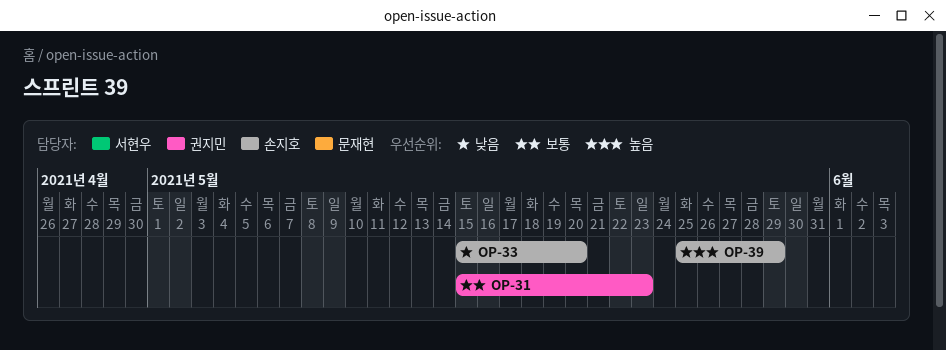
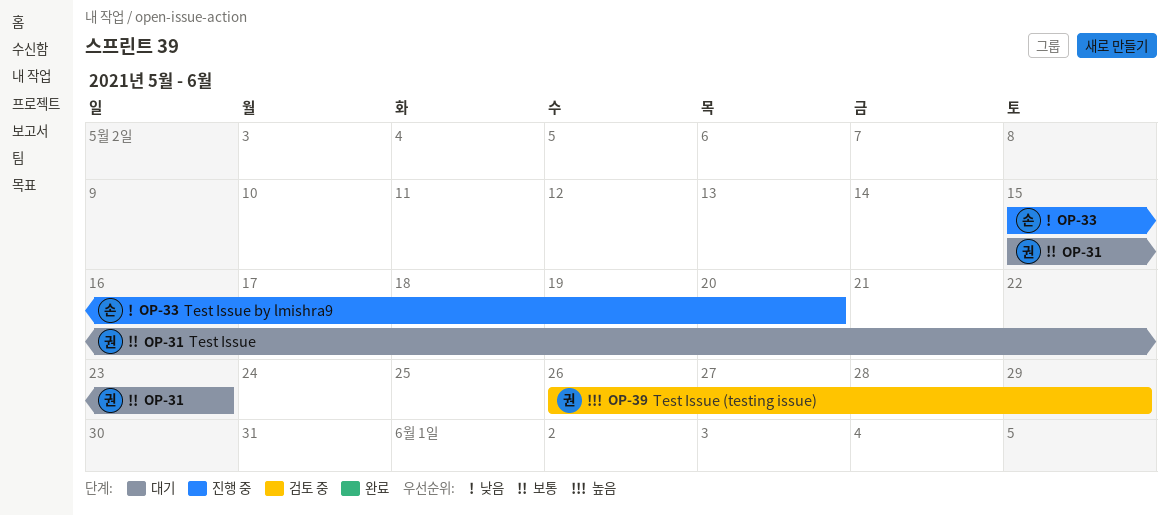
OP-39, owner: 손지호 -> 권지민
OP-39, start: May 25 -> May 26

